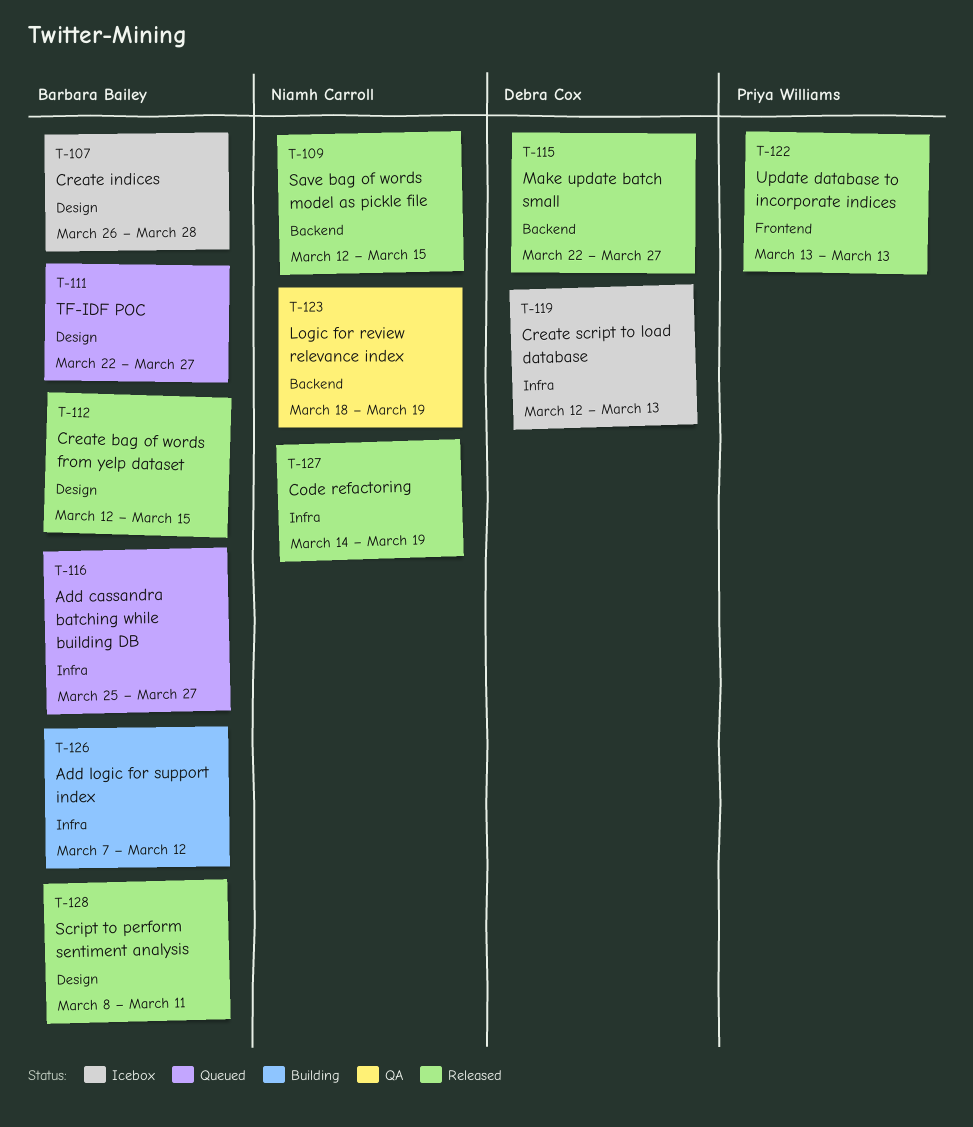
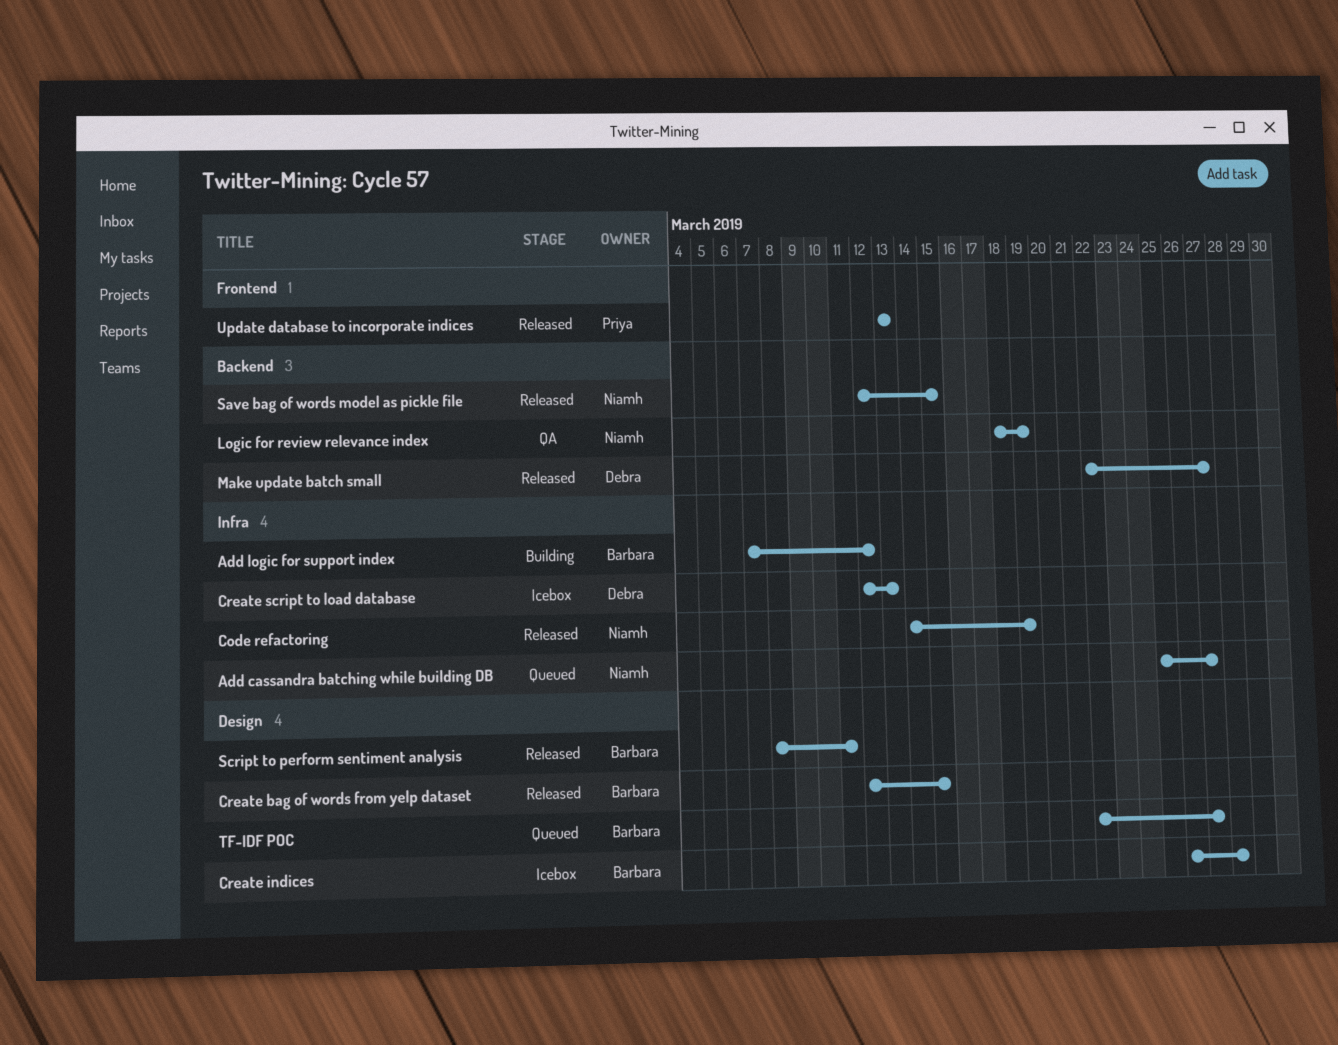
Add cassandra batching while building DB, owner: Barbara Bailey -> Niamh Carroll

